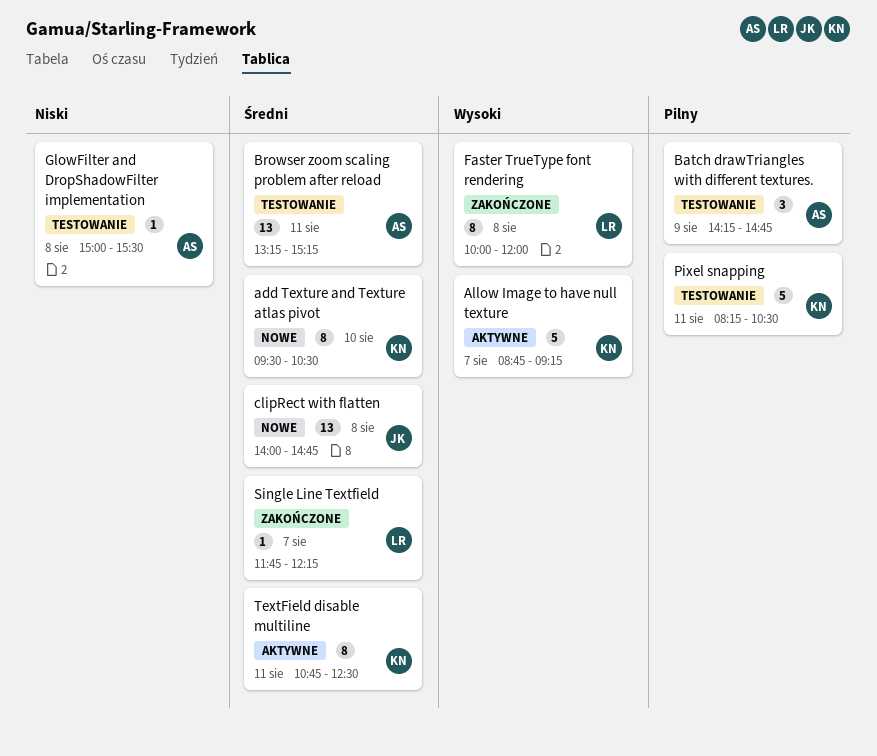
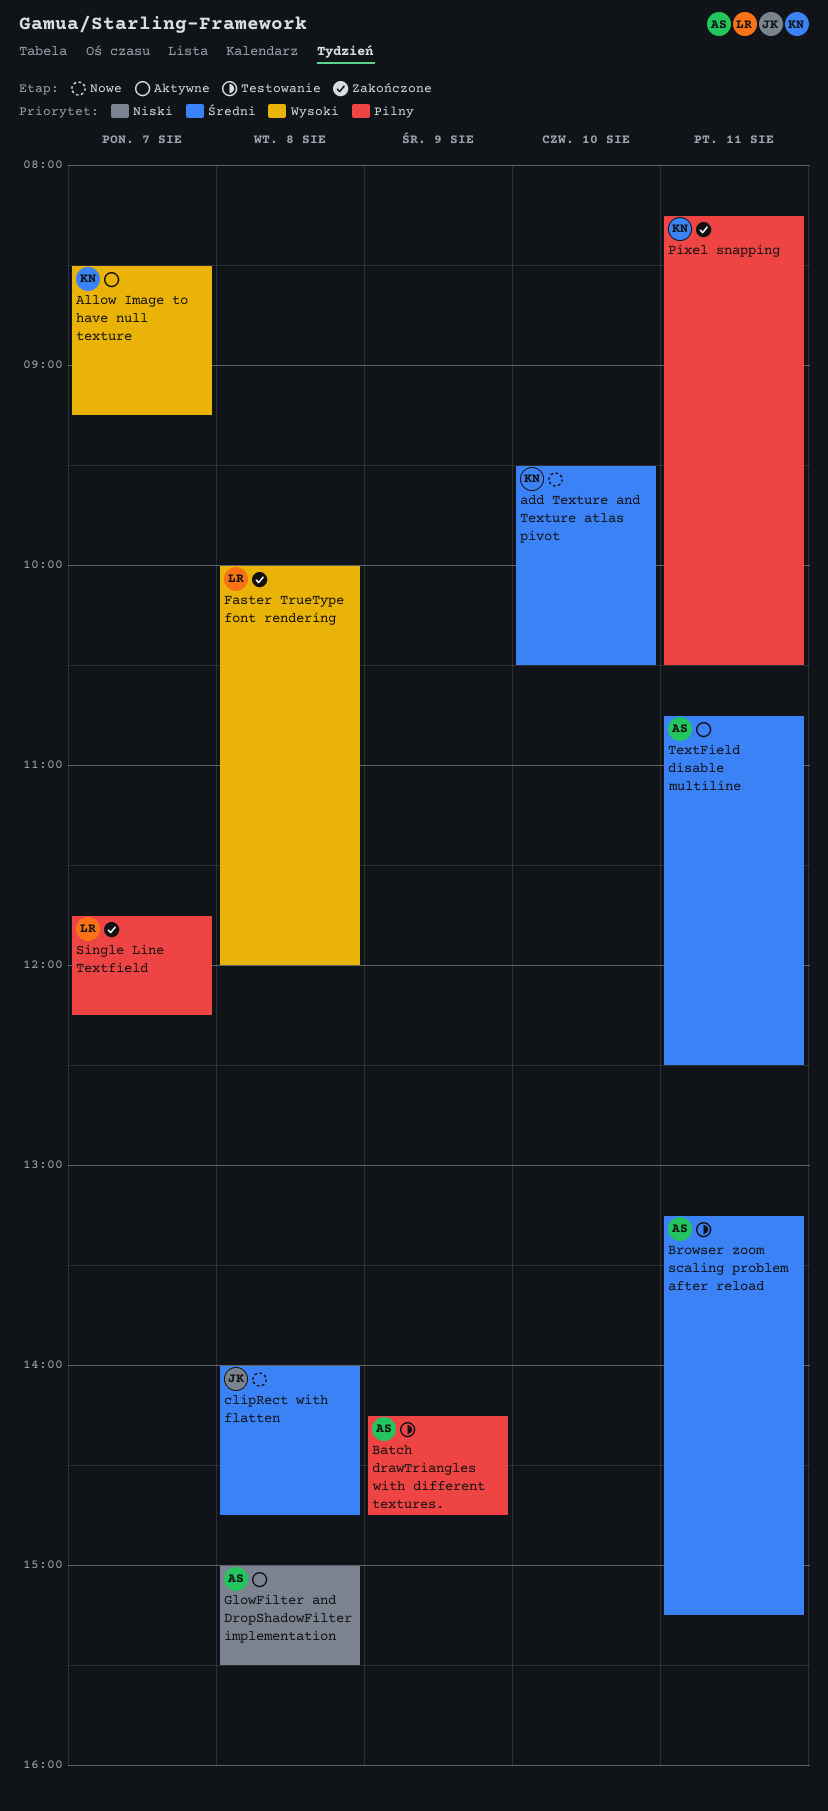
Allow Image to have null texture, begins: 08:45 -> 08:30
GlowFilter and DropShadowFilter implementation, status: Testowanie -> Aktywne
Pixel snapping, status: Testowanie -> Zakończone
Single Line Textfield, priority: Średni -> Pilny
TextField disable multiline, owner: KN -> AS

